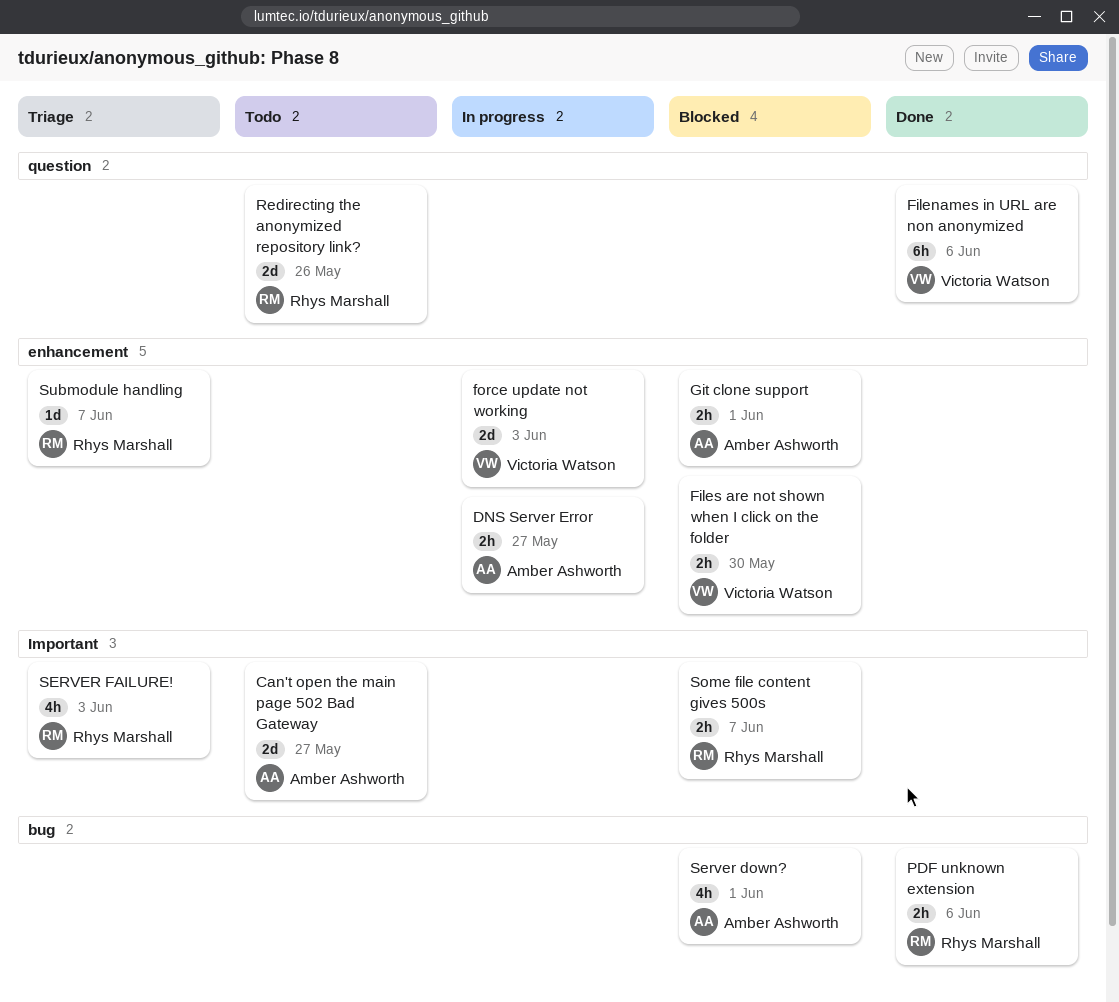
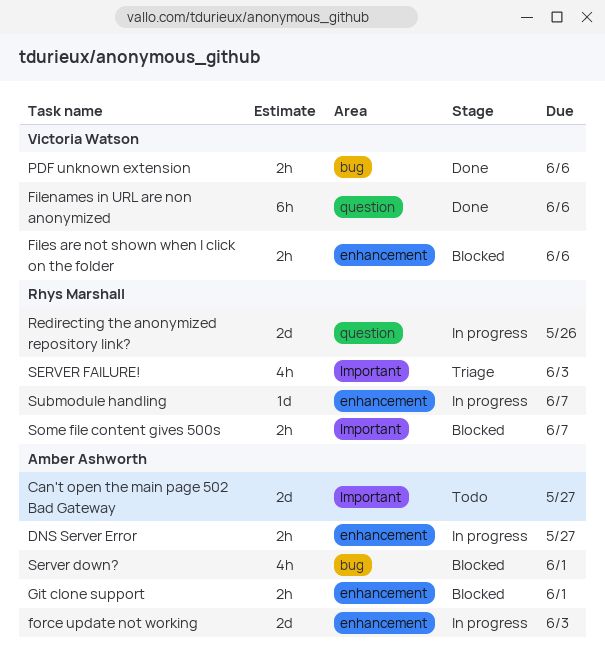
Files are not shown when I click on the folder, due: May 30 -> Jun 6
force update not working, owner: Victoria Watson -> Amber Ashworth
PDF unknown extension, owner: Rhys Marshall -> Victoria Watson
Redirecting the anonymized repository link?, status: Todo -> In progress
Submodule handling, status: Triage -> In progress

